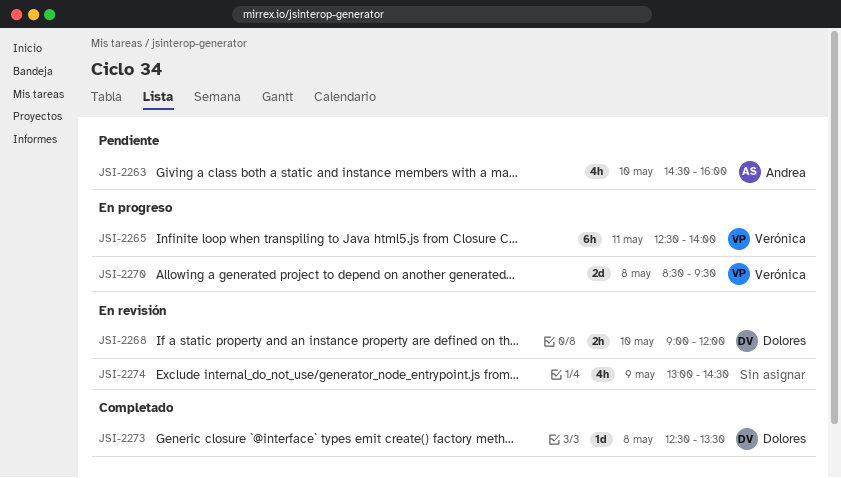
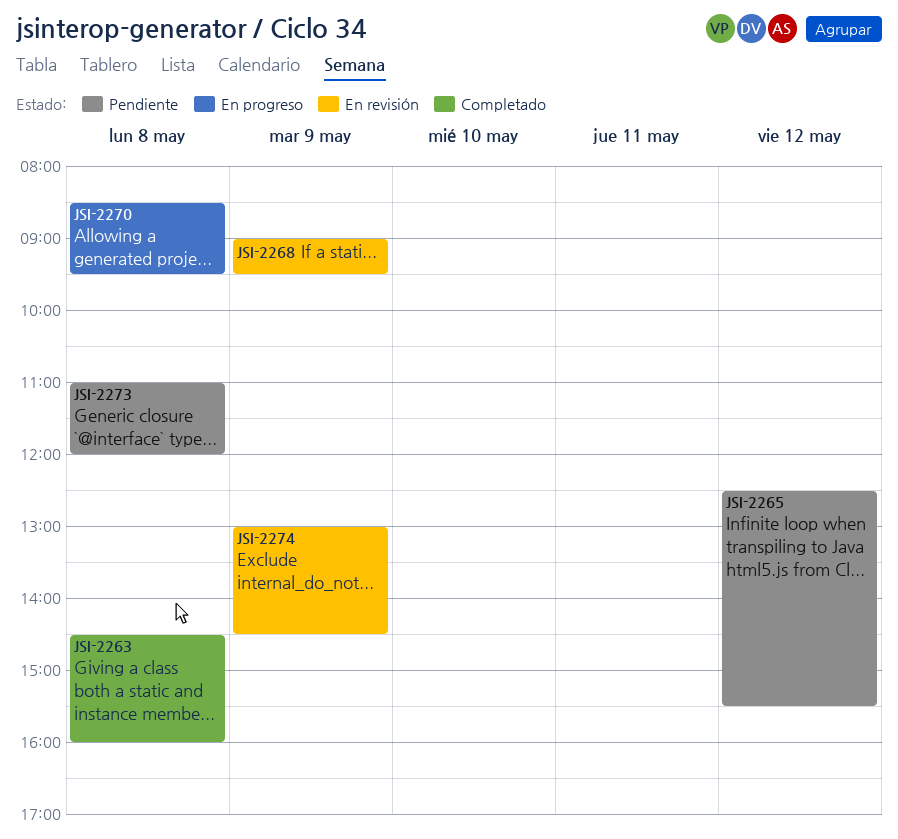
JSI-2263, status: Pendiente -> Completado
JSI-2263, day: May 10 -> May 8
JSI-2265, status: En progreso -> Pendiente
JSI-2265, day: May 11 -> May 12
JSI-2265, ends: 14:00 -> 15:30
JSI-2268, day: May 10 -> May 9
JSI-2268, ends: 12:00 -> 09:30
JSI-2273, status: Completado -> Pendiente
JSI-2273, begins: 12:30 -> 11:00
JSI-2273, ends: 13:30 -> 12:00

